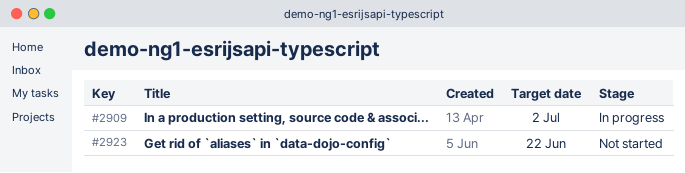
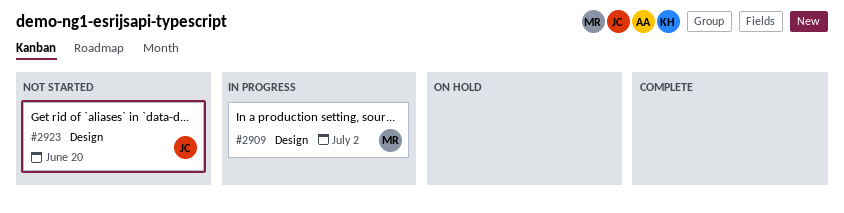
#2923, due: Jun 22 -> Jun 20

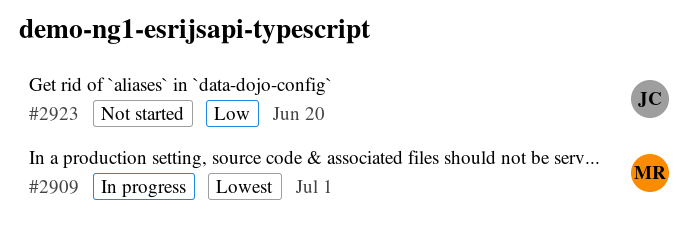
#2909, due: Jul 2 -> Jul 1

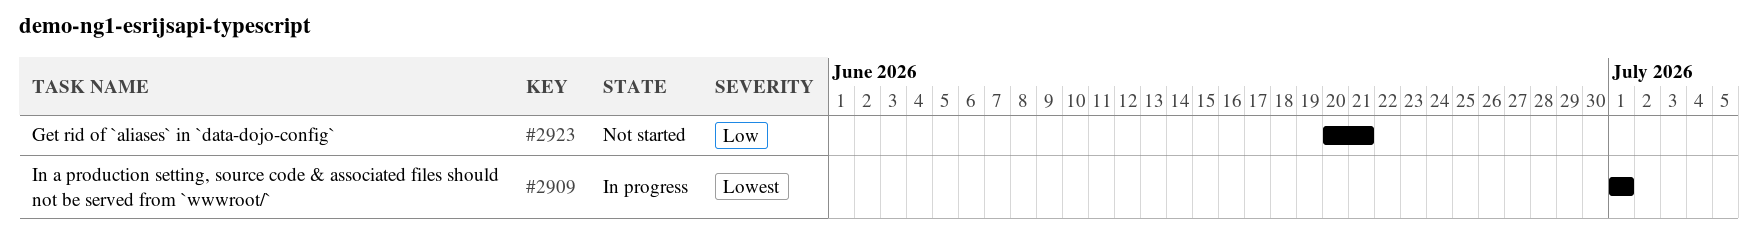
#2923, due: Jun 20 -> Jun 21

